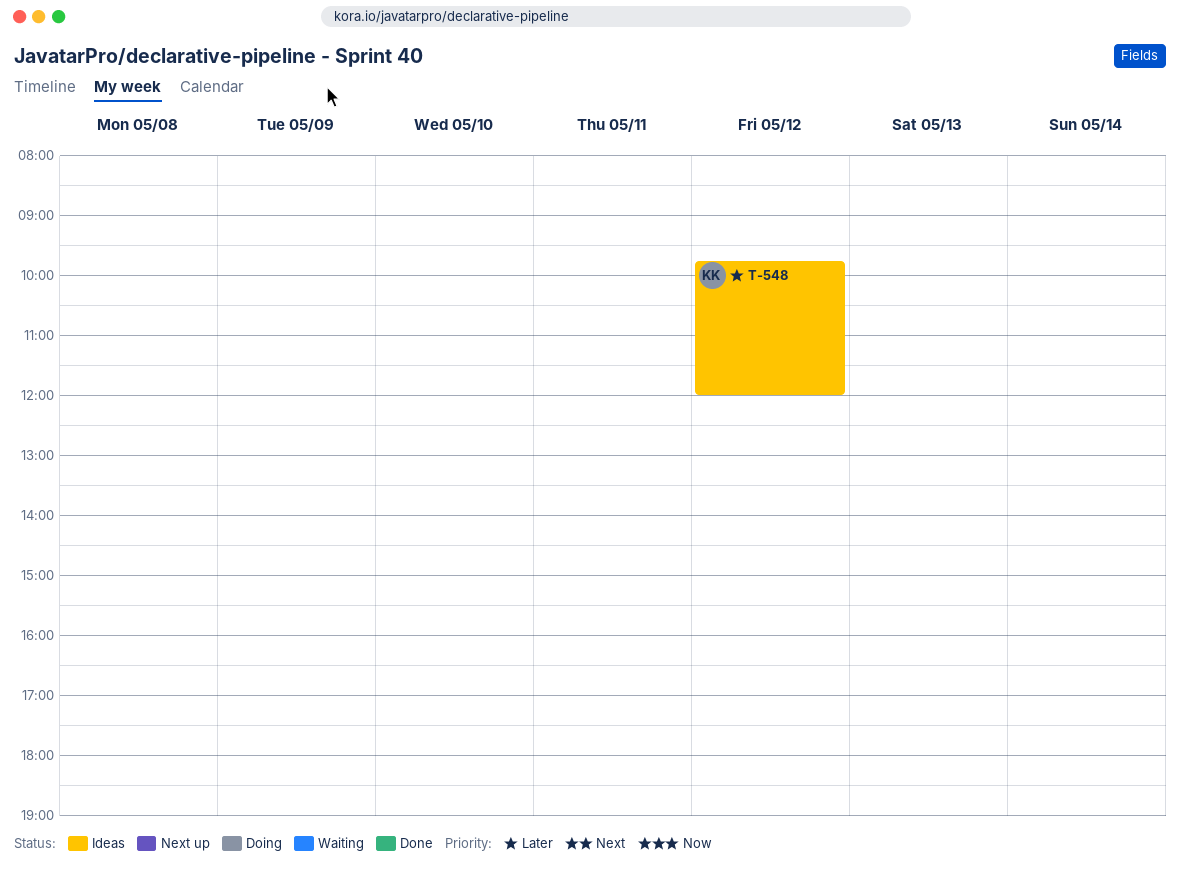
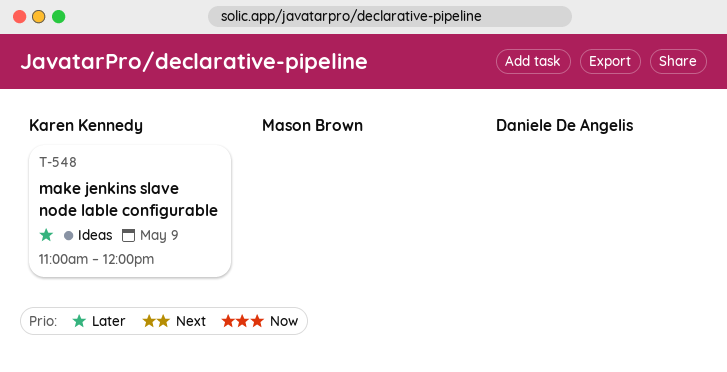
T-548, day: May 12 -> May 9
T-548, begins: 09:45 -> 11:00

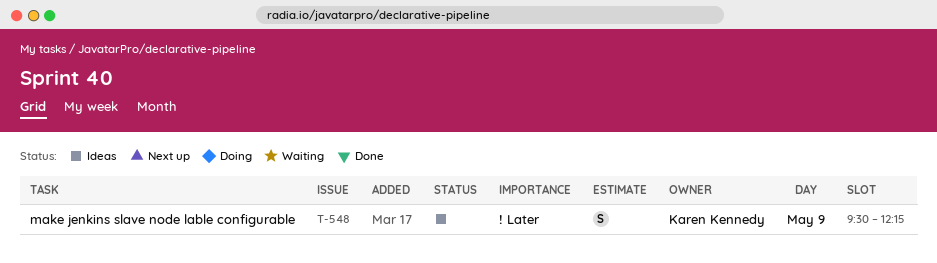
T-548, begins: 11:00 -> 09:30
T-548, ends: 12:00 -> 12:15

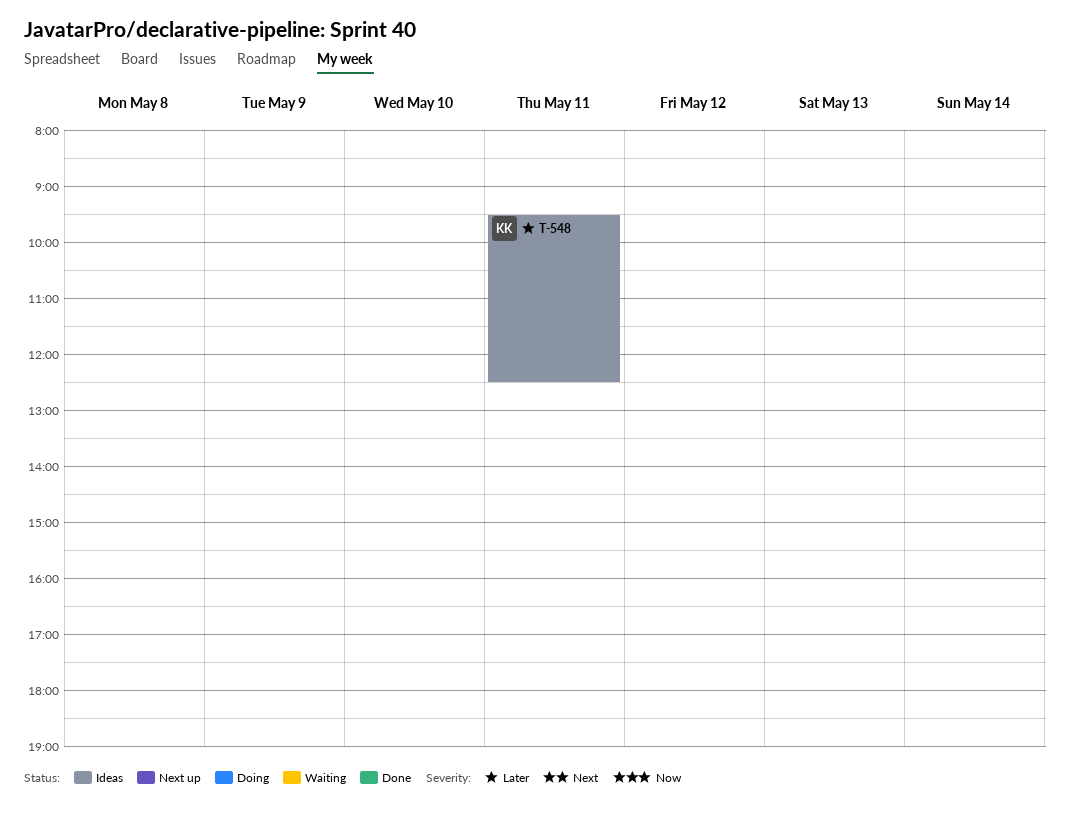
T-548, day: May 9 -> May 11
T-548, ends: 12:15 -> 12:30

